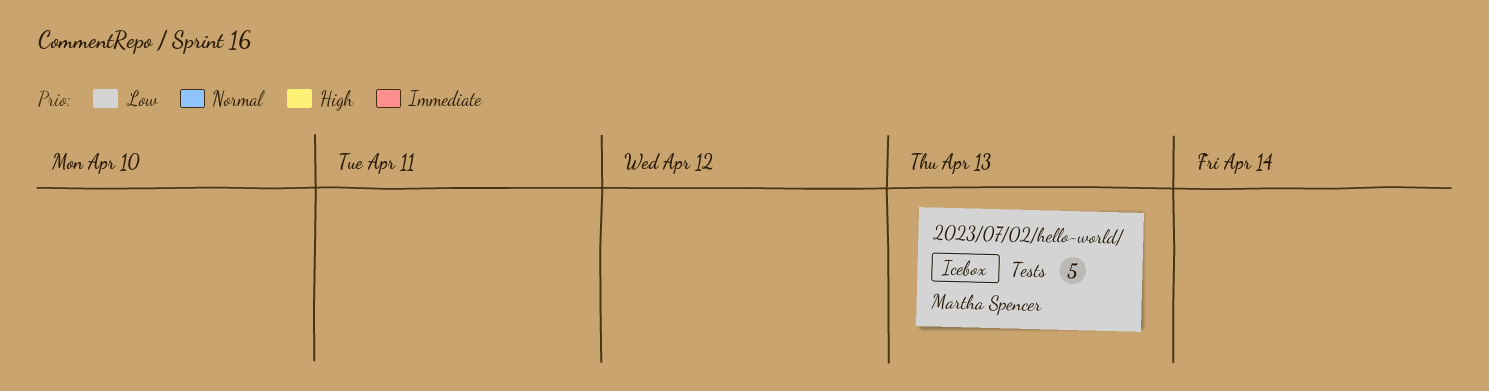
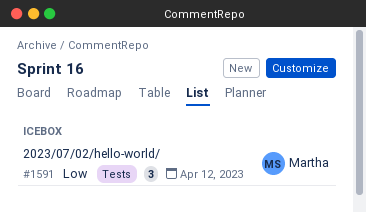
2023/07/02/hello-world/, estimate: 5 -> 3
2023/07/02/hello-world/, due: Apr 13 -> Apr 12

